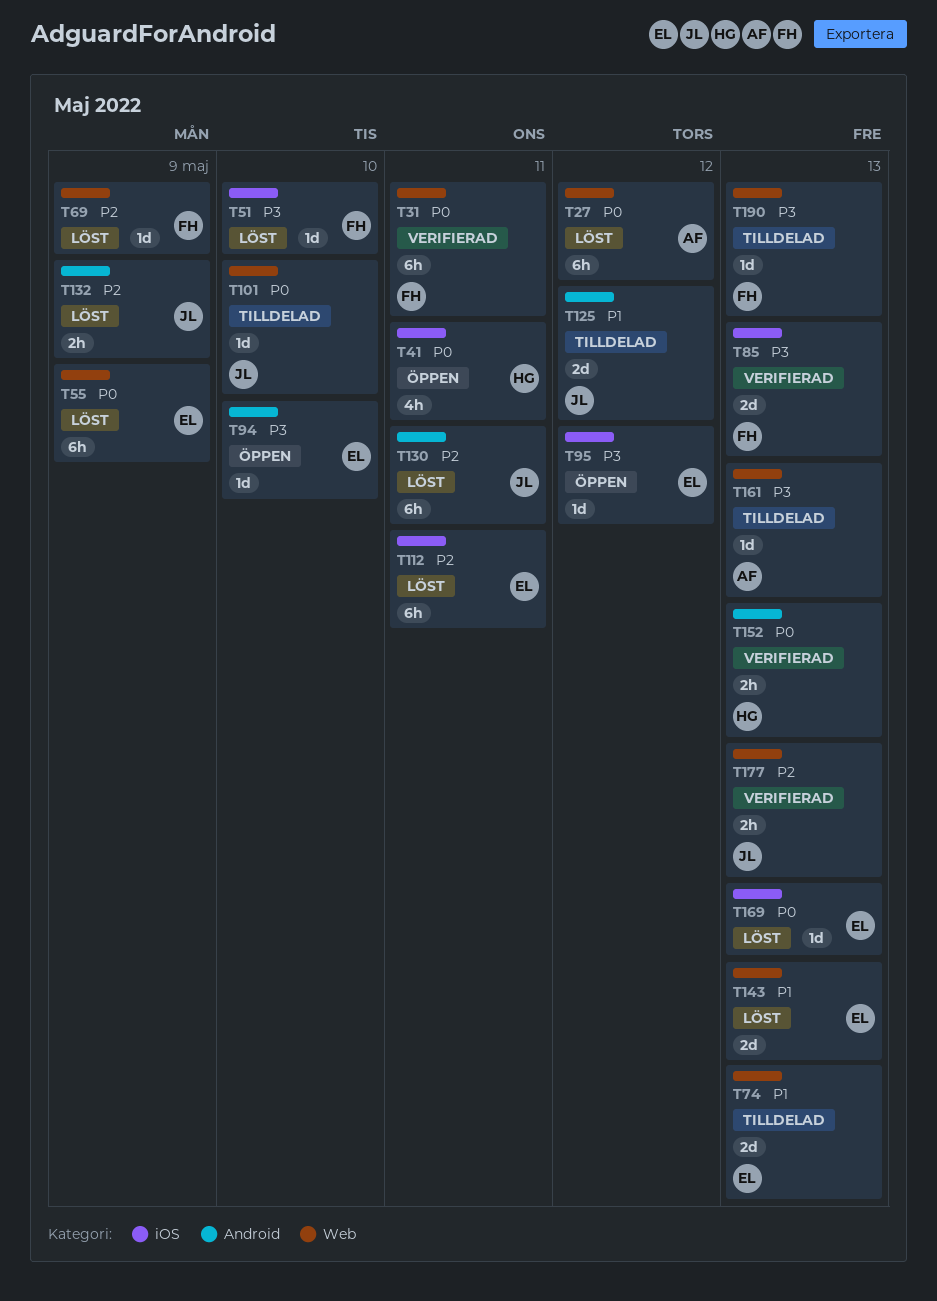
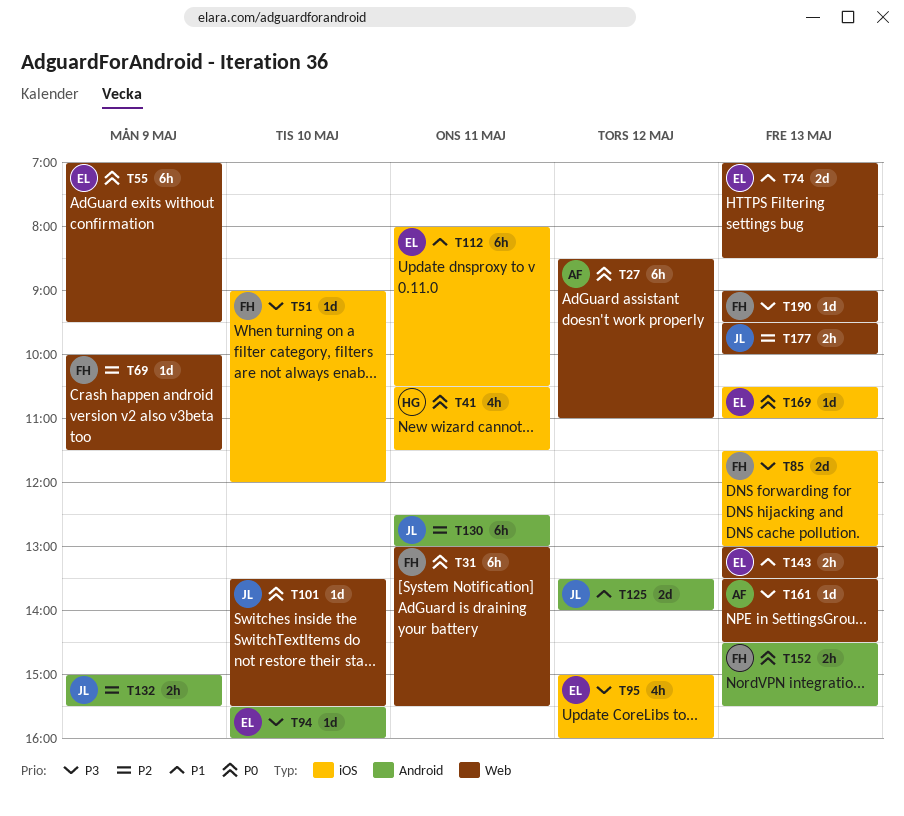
T95, estimate: 1d -> 4h
T112, priority: P2 -> P1
T143, estimate: 2d -> 2h
T152, owner: HG -> FH

